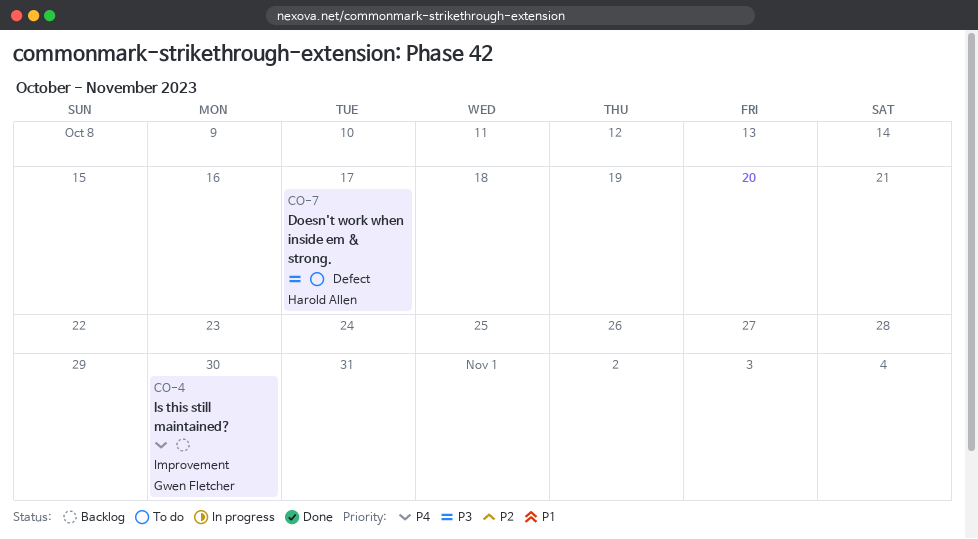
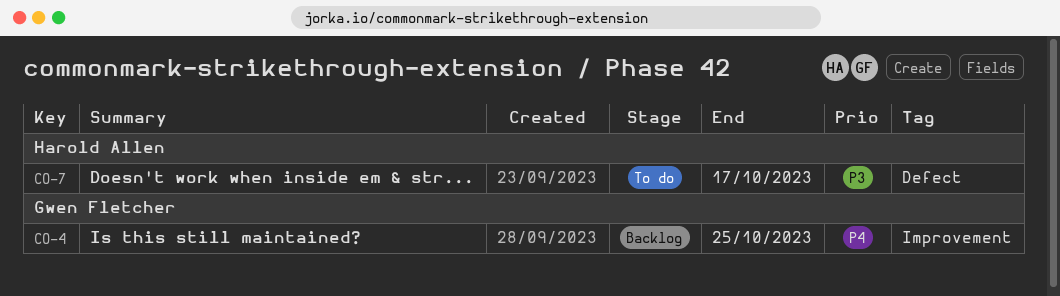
CO-4, due: Oct 30 -> Oct 25

